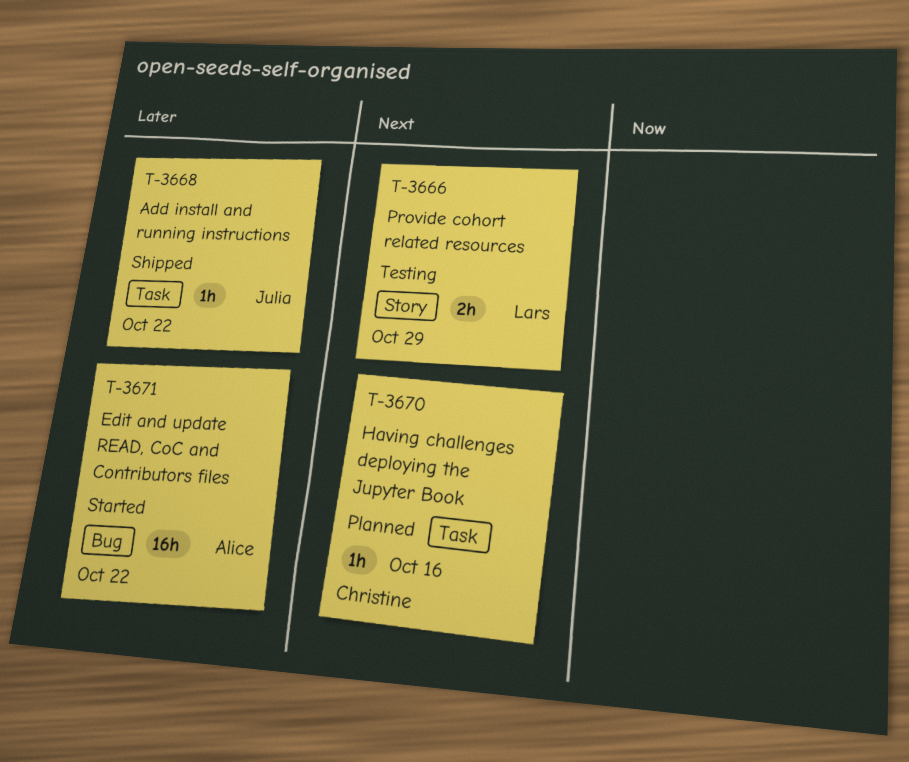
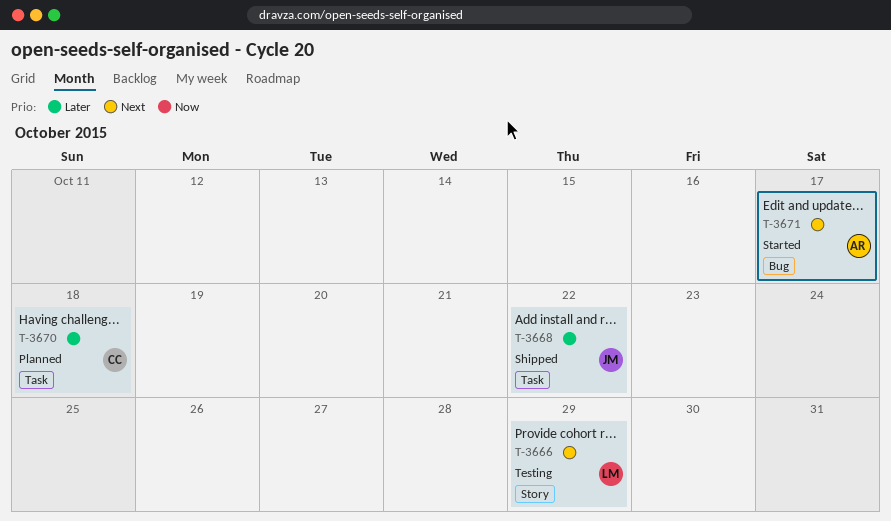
T-3670, priority: Next -> Later
T-3670, due: Oct 16 -> Oct 18
T-3671, priority: Later -> Next
T-3671, due: Oct 22 -> Oct 17

